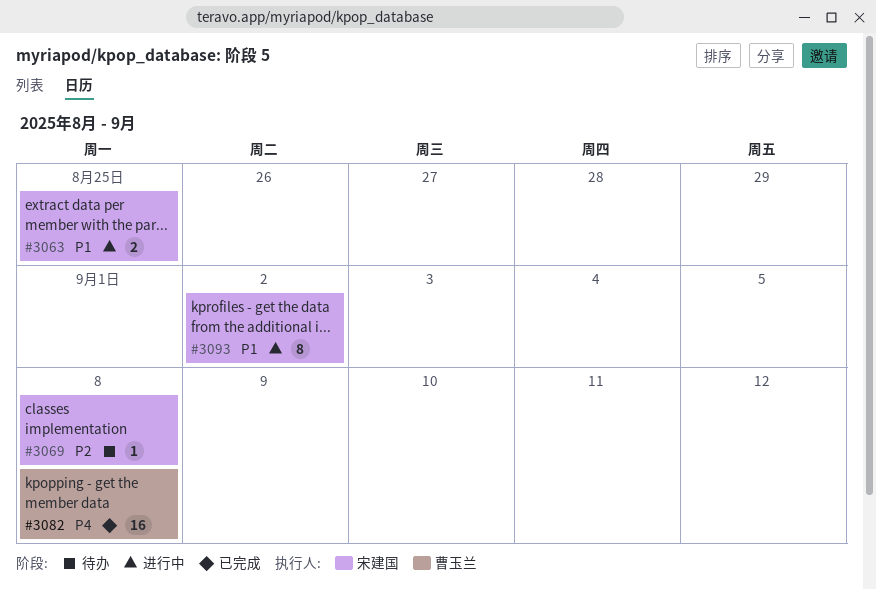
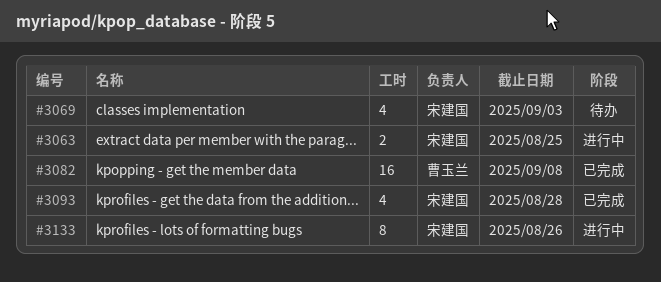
#3069, estimate: 1 -> 4
#3069, due: Sep 8 -> Sep 3
#3093, status: 进行中 -> 已完成
#3093, estimate: 8 -> 4
#3093, due: Sep 2 -> Aug 28
#3133: none -> present

